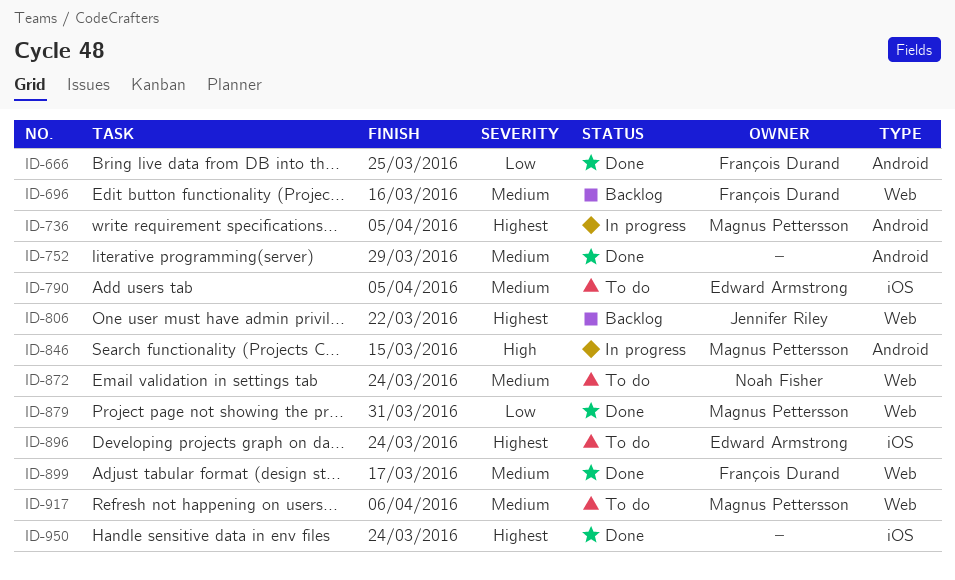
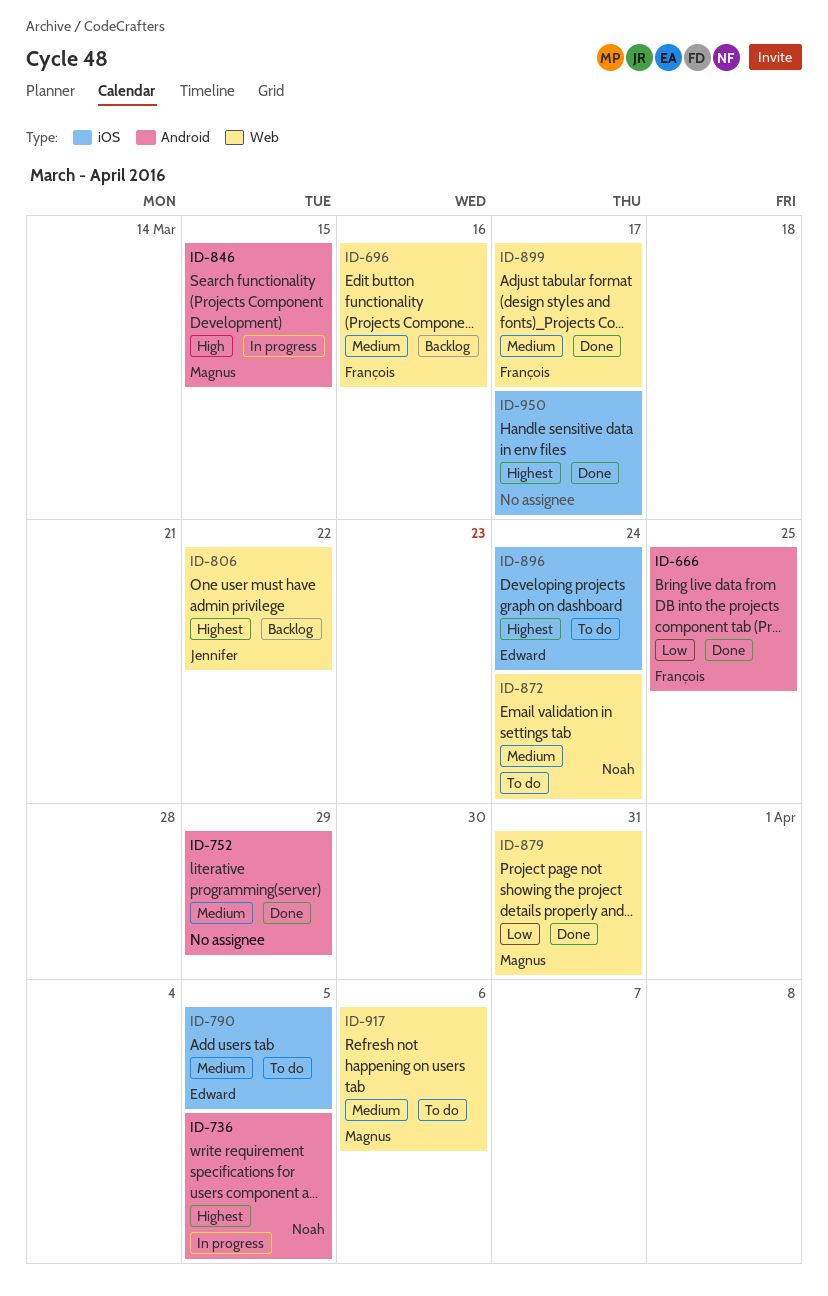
ID-736, owner: Magnus Pettersson -> Noah Fisher
ID-950, due: Mar 24 -> Mar 17

